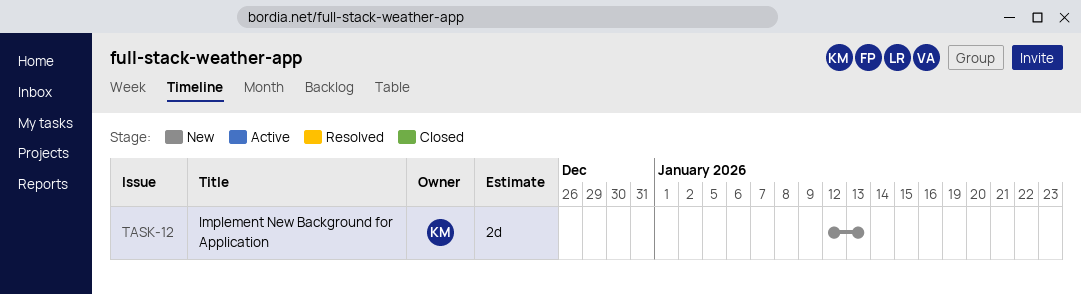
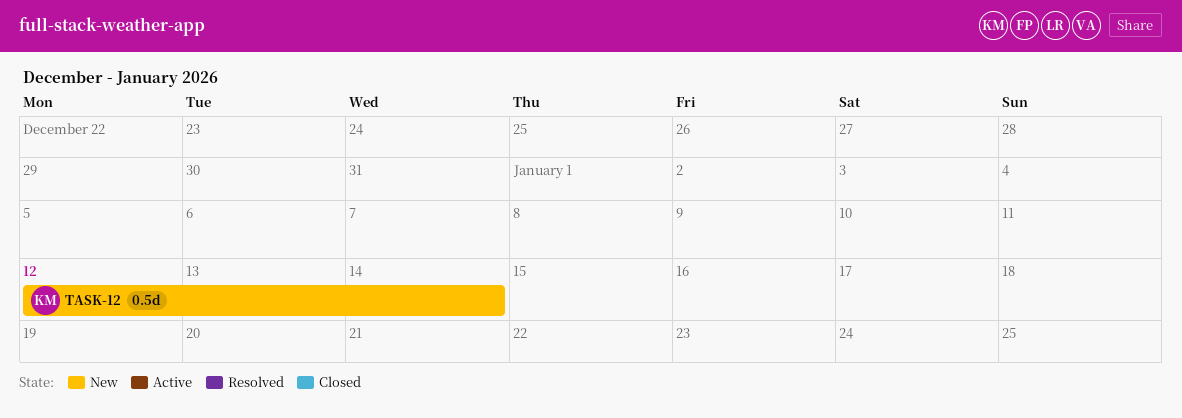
TASK-12, estimate: 2d -> 0.5d
TASK-12, due: Jan 13 -> Jan 14

